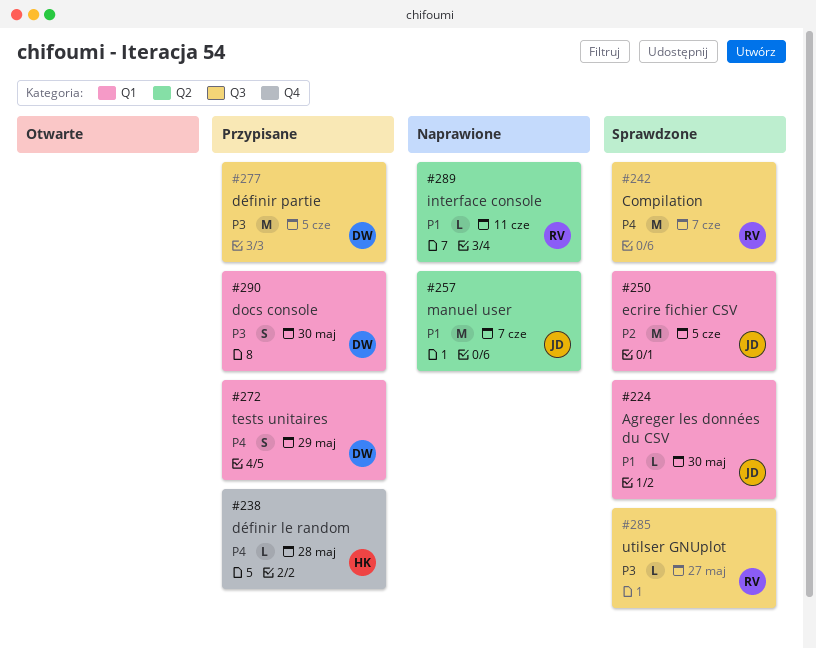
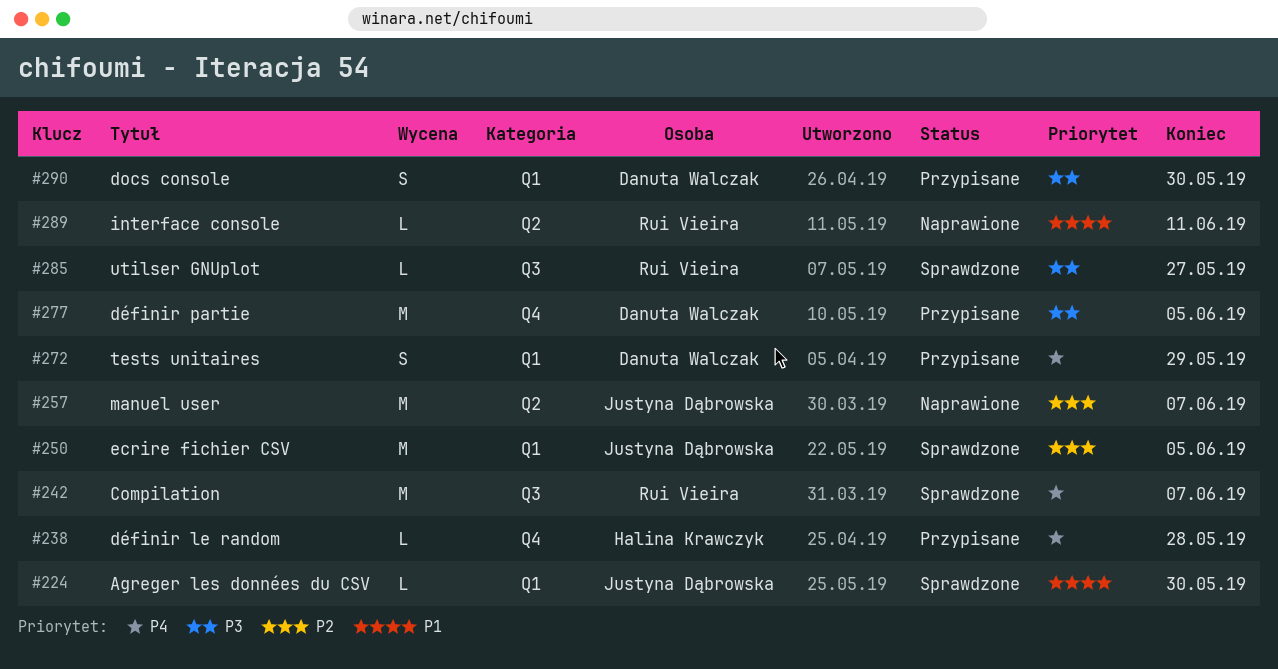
#257, priority: P1 -> P2
#277, label: Q3 -> Q4

